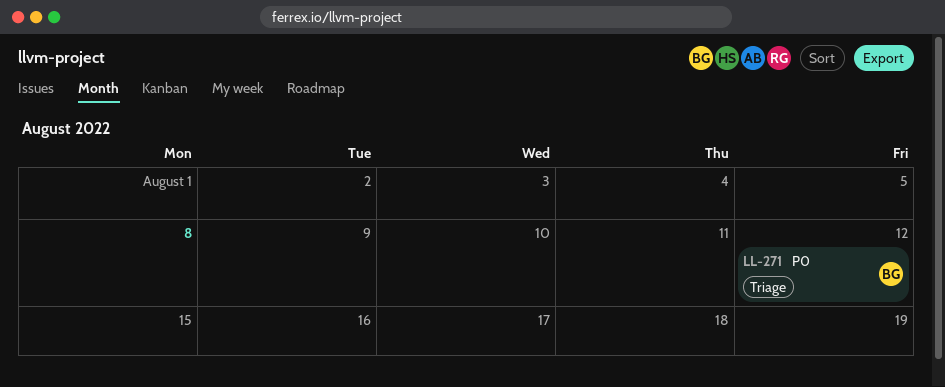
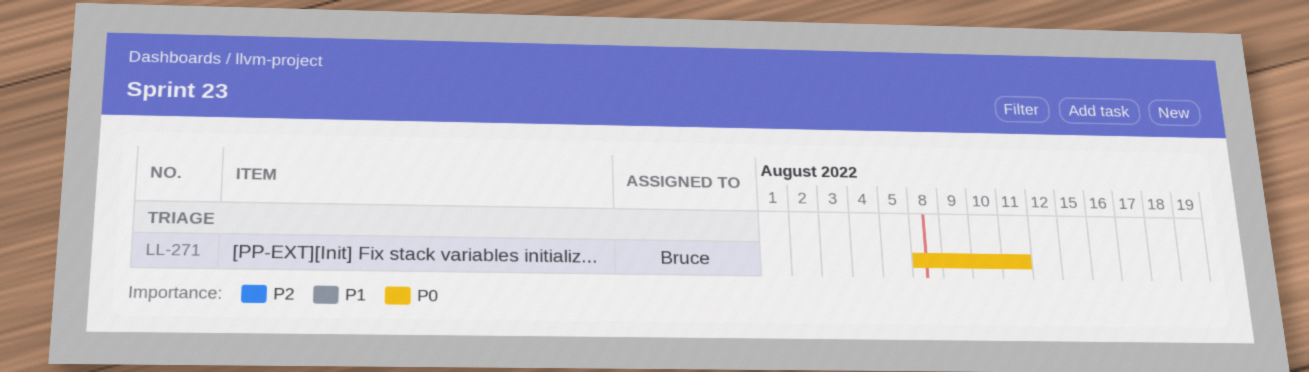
LL-271, due: Aug 12 -> Aug 11

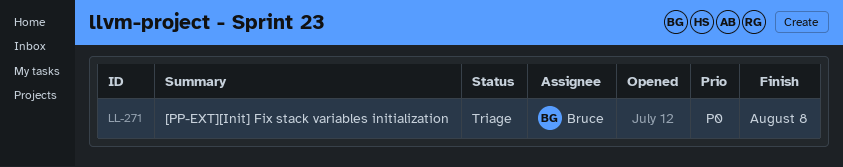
LL-271, due: Aug 11 -> Aug 8

